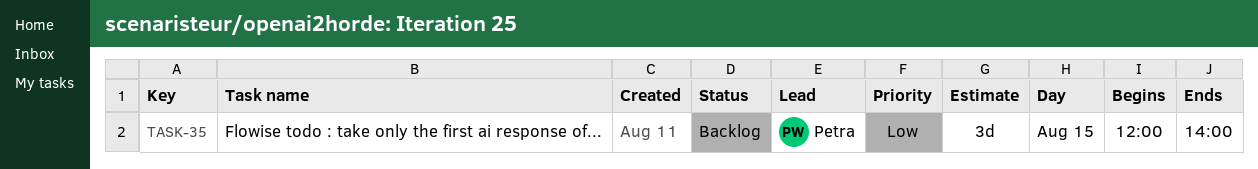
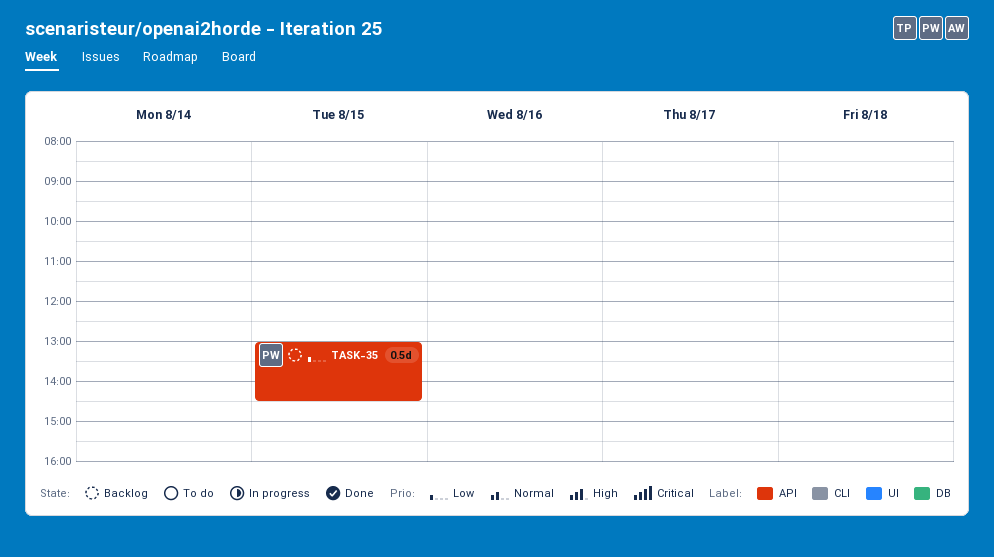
TASK-35, estimate: 3d -> 0.5d
TASK-35, begins: 12:00 -> 13:00
TASK-35, ends: 14:00 -> 14:30

